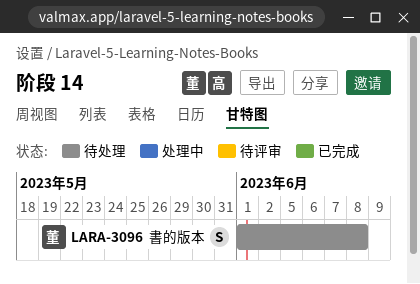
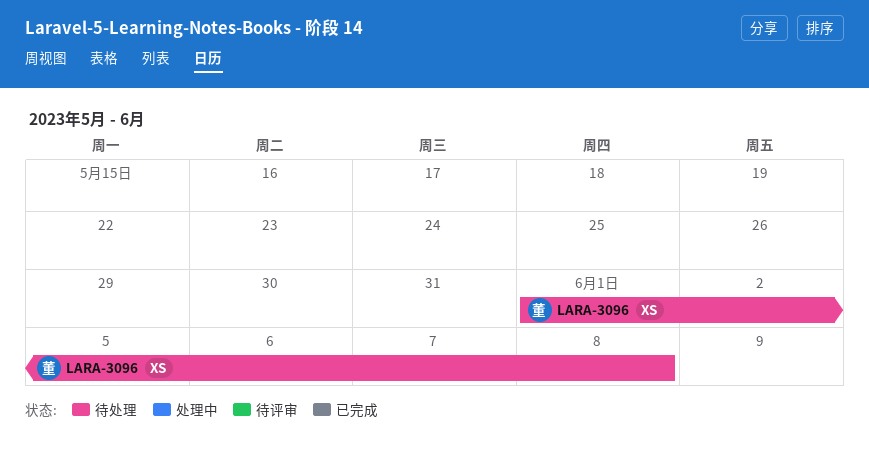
LARA-3096, estimate: S -> XS

